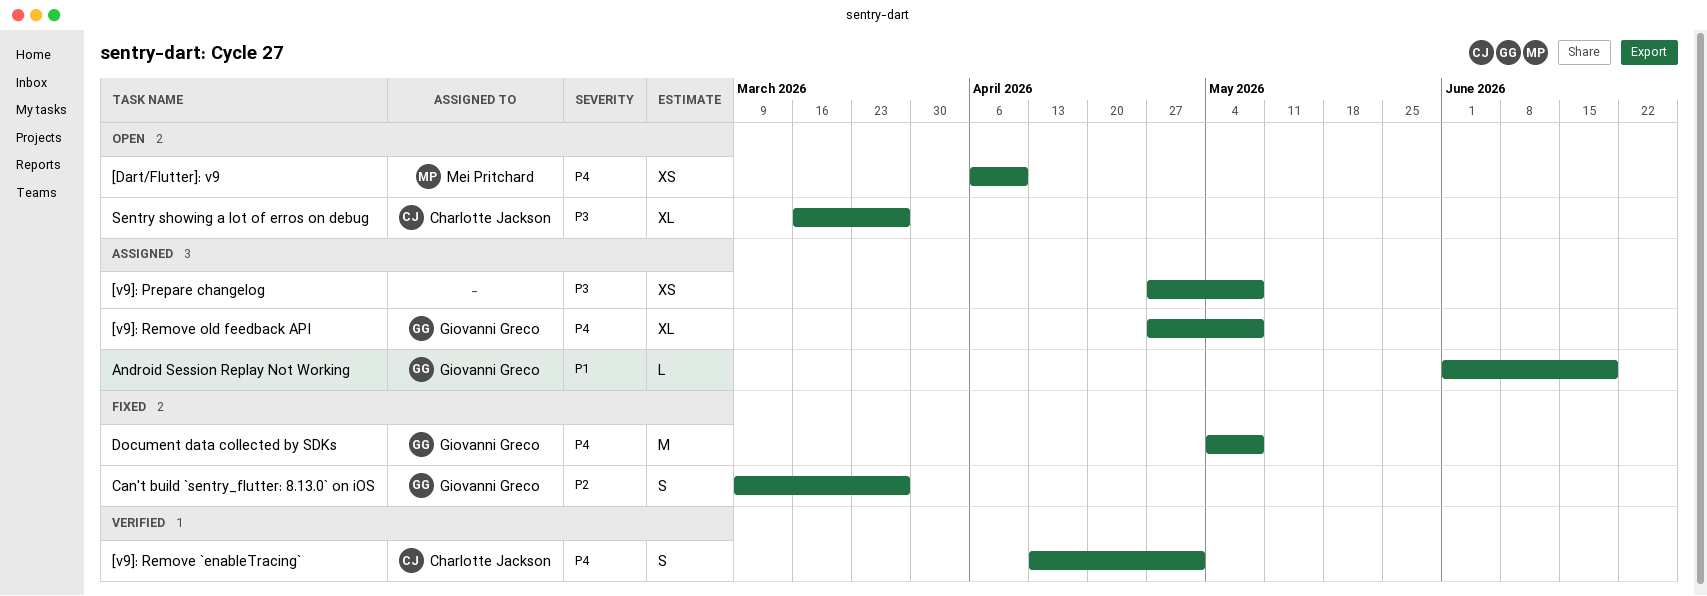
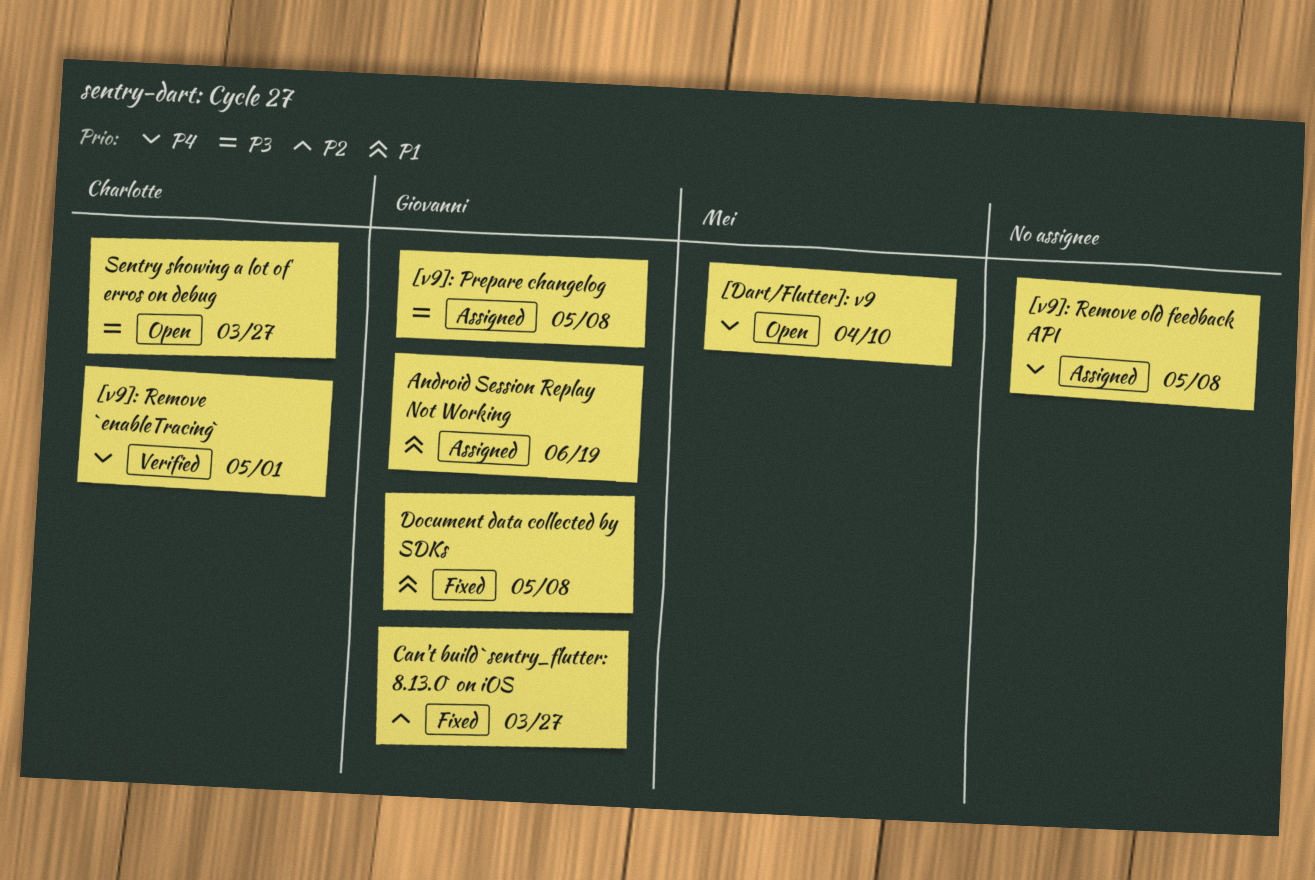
[v9]: Prepare changelog, owner: none -> Giovanni Greco
[v9]: Remove old feedback API, owner: Giovanni Greco -> none
Document data collected by SDKs, priority: P4 -> P1

